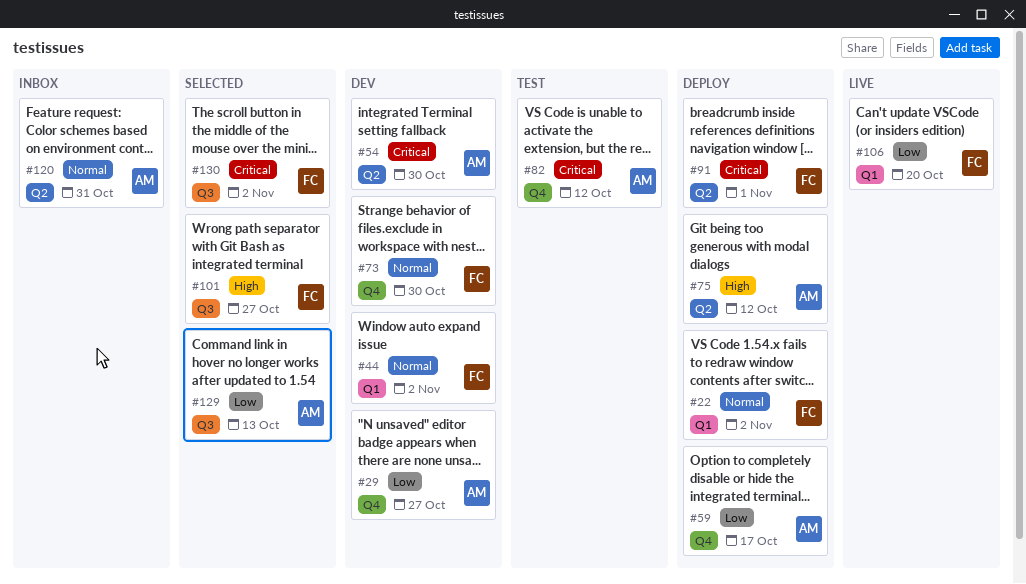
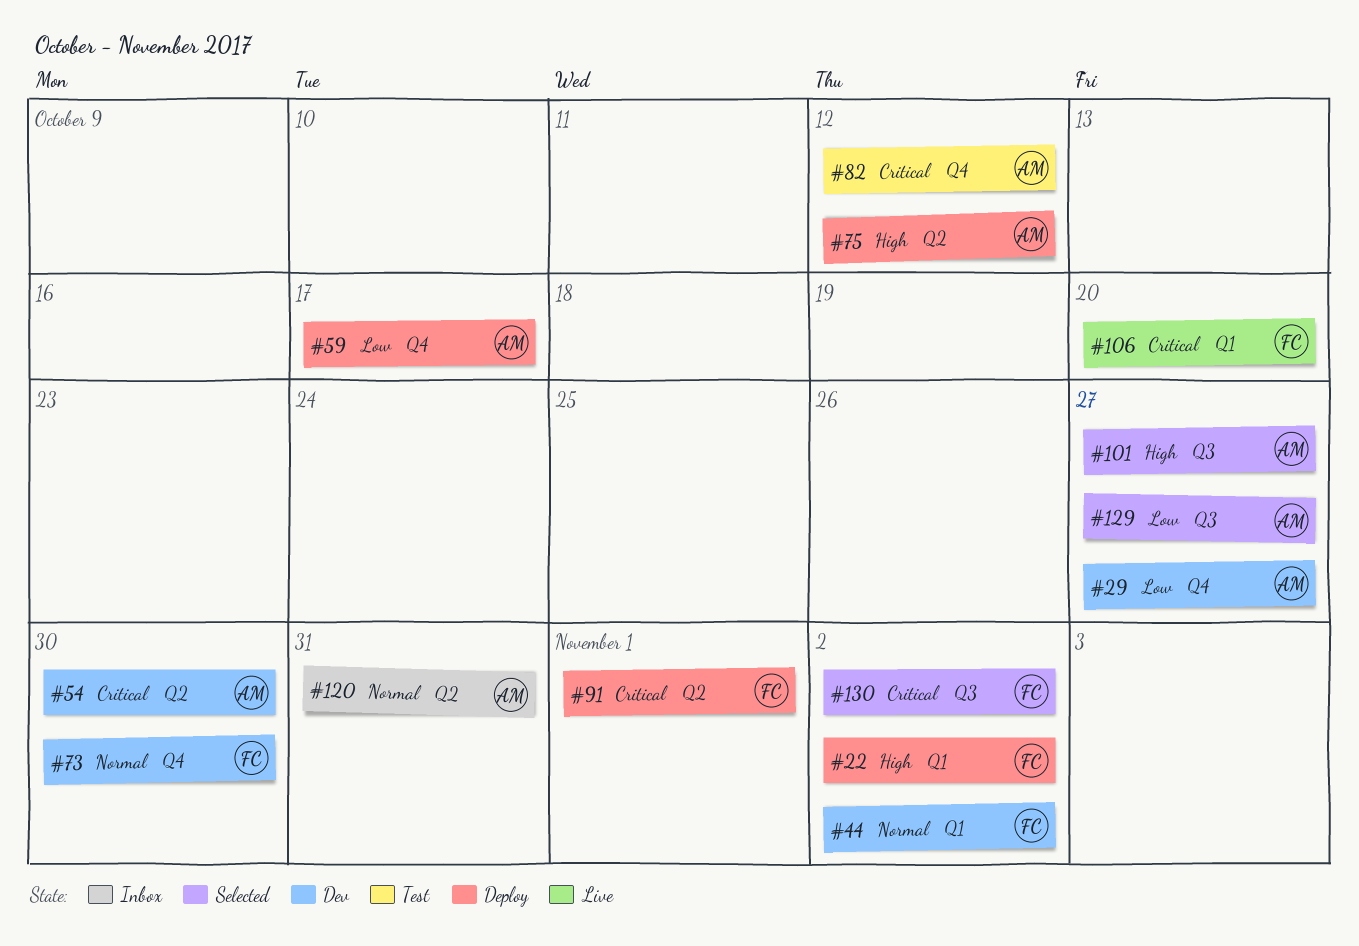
#22, priority: Normal -> High
#101, owner: FC -> AM
#106, priority: Low -> Critical
#129, due: Oct 13 -> Oct 27

